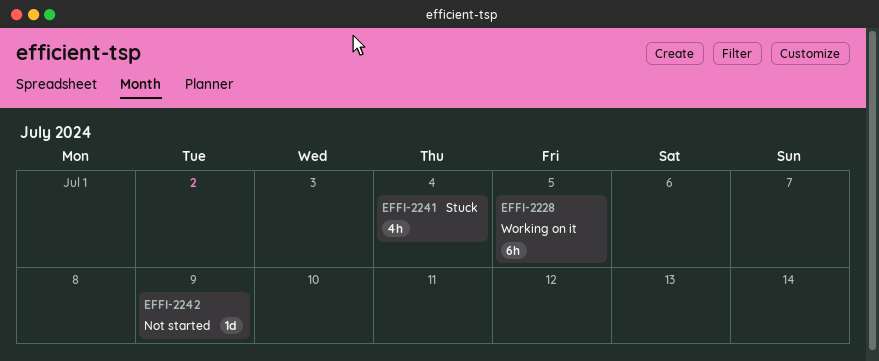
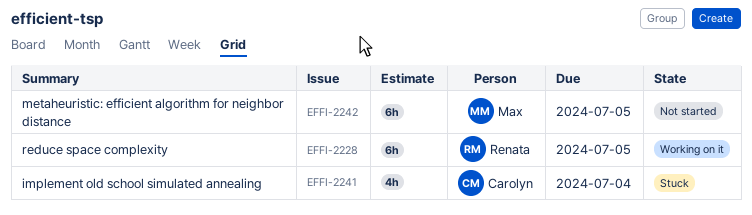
EFFI-2242, estimate: 1d -> 6h
EFFI-2242, due: Jul 9 -> Jul 5

